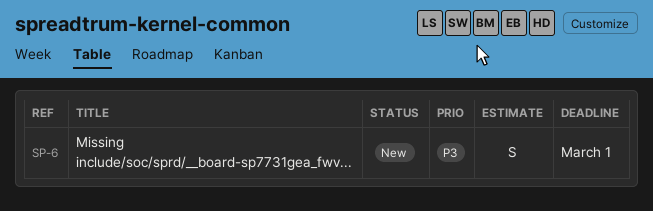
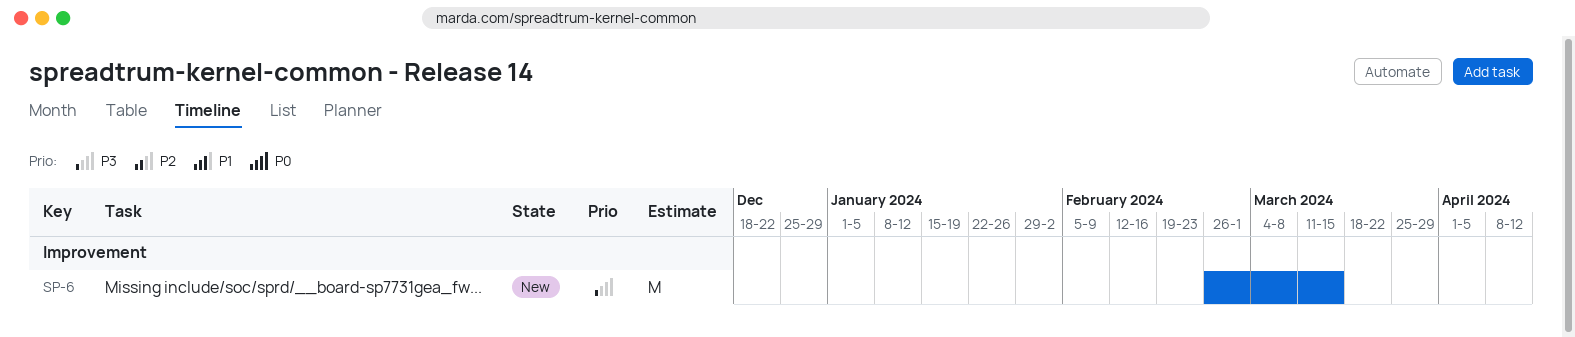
SP-6, estimate: S -> M
SP-6, due: Mar 1 -> Mar 15

